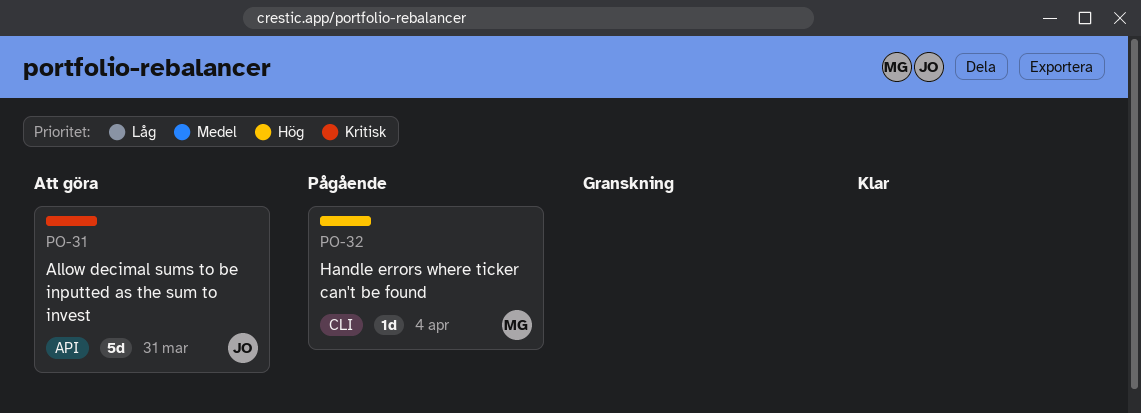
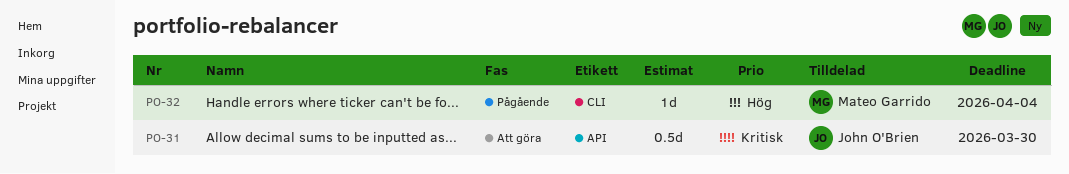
PO-31, estimate: 5d -> 0.5d
PO-31, due: Mar 31 -> Mar 30

